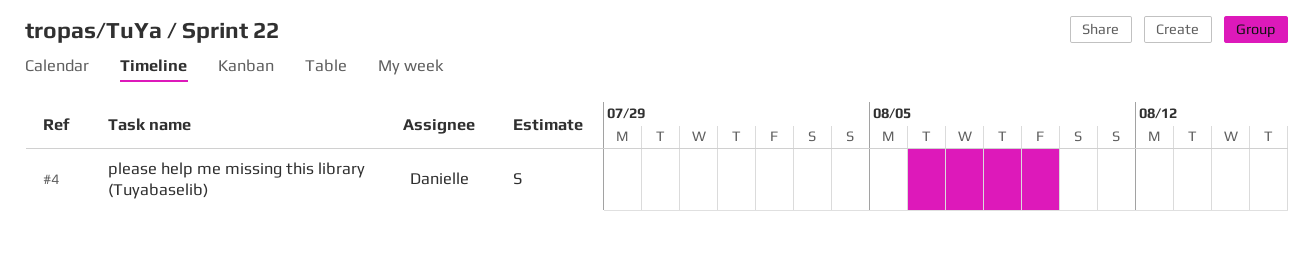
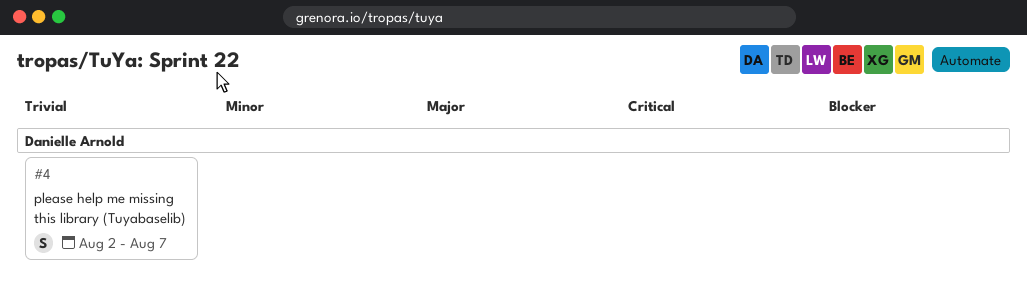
#4, start: Aug 6 -> Aug 2
#4, due: Aug 9 -> Aug 7

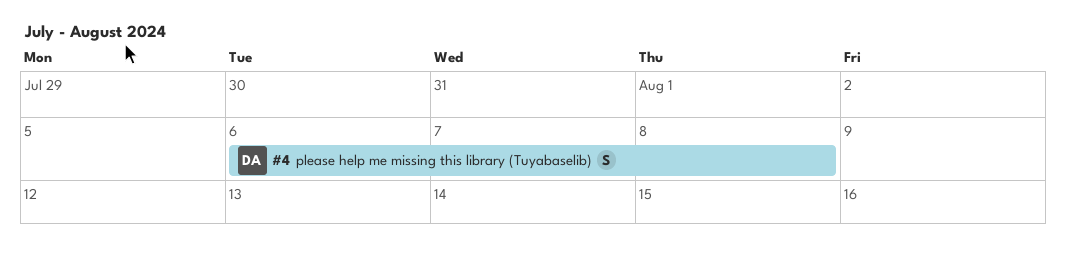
#4, start: Aug 2 -> Aug 6
#4, due: Aug 7 -> Aug 8

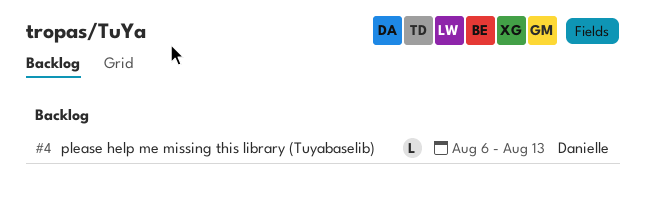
#4, estimate: S -> L
#4, due: Aug 8 -> Aug 13

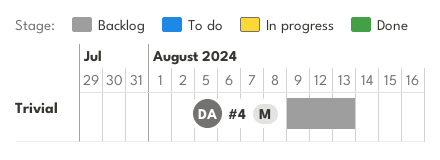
#4, estimate: L -> M
#4, start: Aug 6 -> Aug 9

